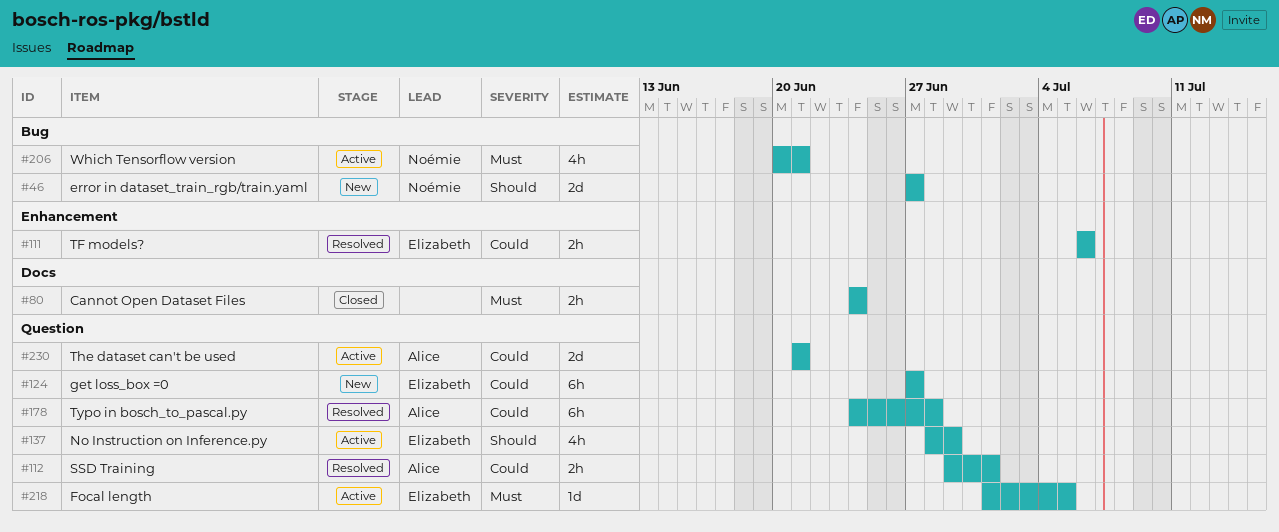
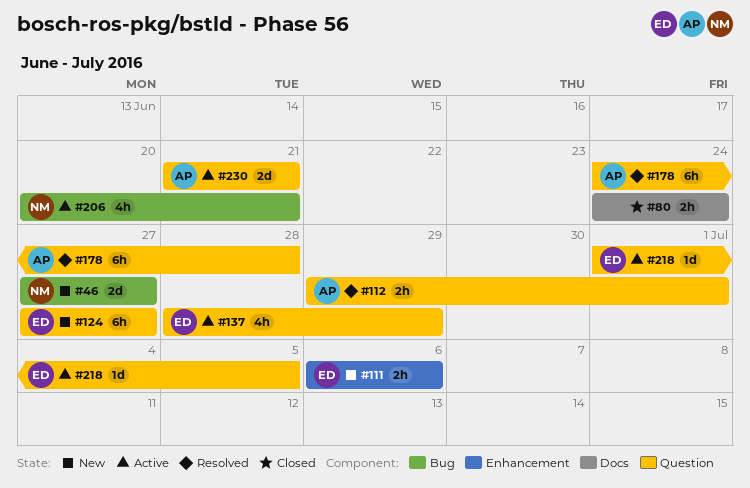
#111, status: Resolved -> New

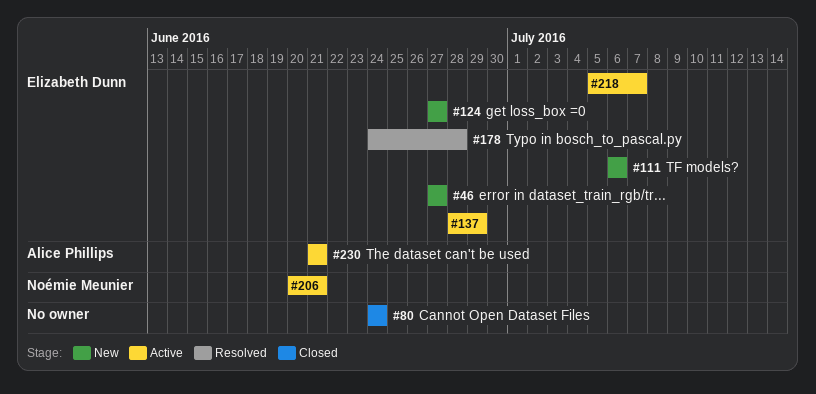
#46, owner: Noémie Meunier -> Elizabeth Dunn
#112: present -> none
#178, owner: Alice Phillips -> Elizabeth Dunn
#218, start: Jul 1 -> Jul 5
#218, due: Jul 5 -> Jul 7

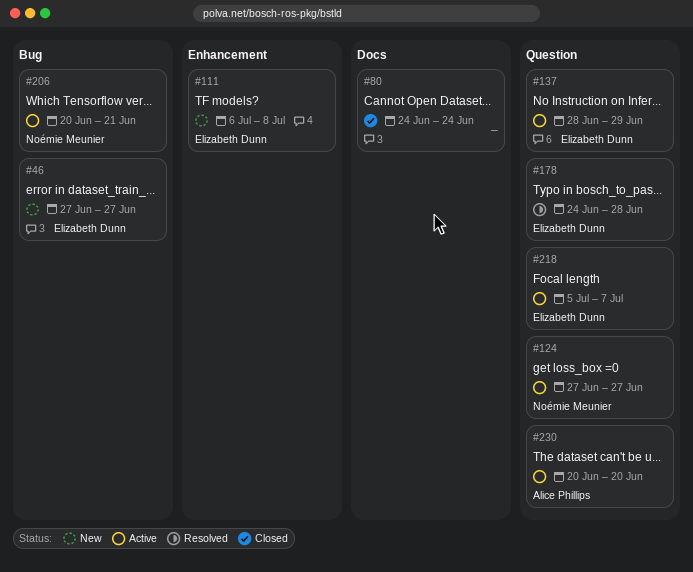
#111, due: Jul 6 -> Jul 8
#124, status: New -> Active
#124, owner: Elizabeth Dunn -> Noémie Meunier
#230, start: Jun 21 -> Jun 20
#230, due: Jun 21 -> Jun 20

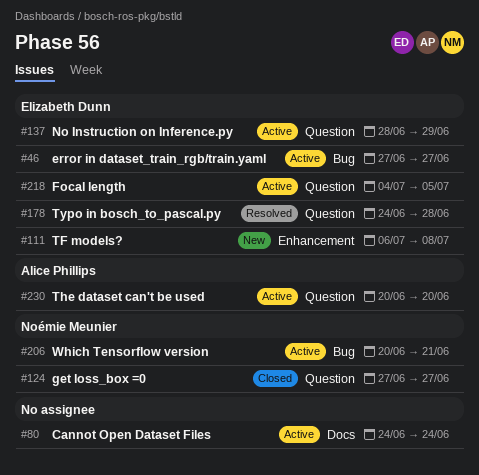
#46, status: New -> Active
#80, status: Closed -> Active
#124, status: Active -> Closed
#218, start: Jul 5 -> Jul 4
#218, due: Jul 7 -> Jul 5

